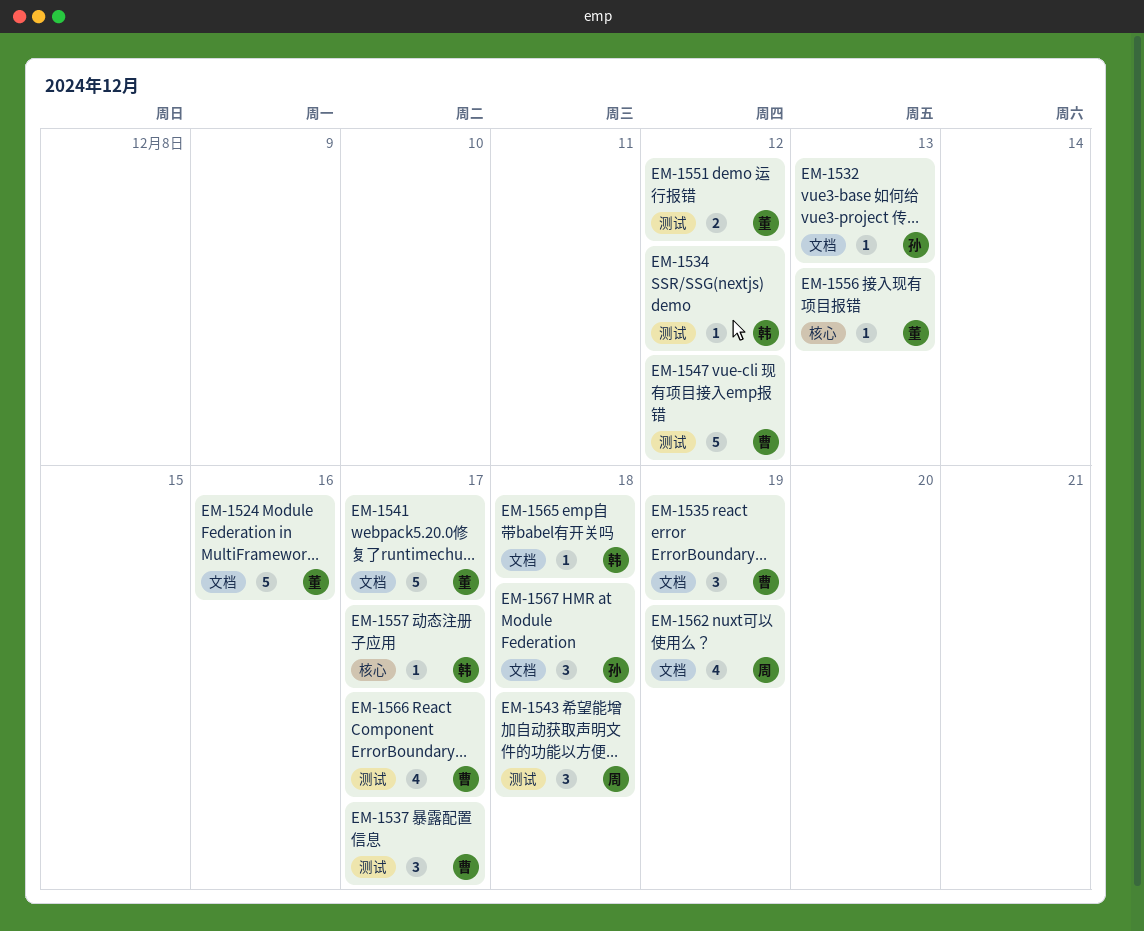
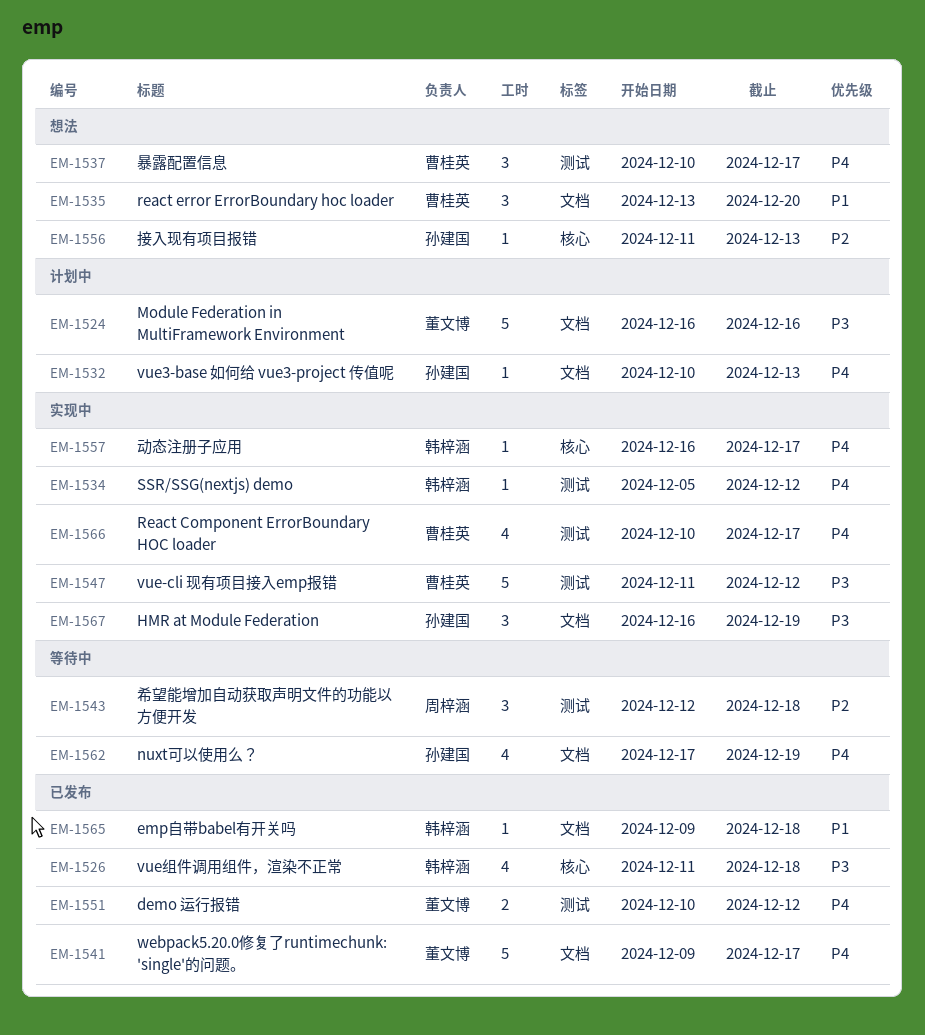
EM-1526: none -> present
EM-1535, due: Dec 19 -> Dec 20
EM-1556, owner: 董文博 -> 孙建国
EM-1562, owner: 周梓涵 -> 孙建国
EM-1567, due: Dec 18 -> Dec 19

